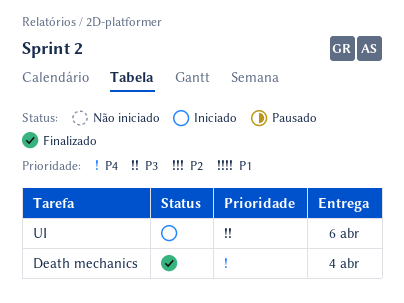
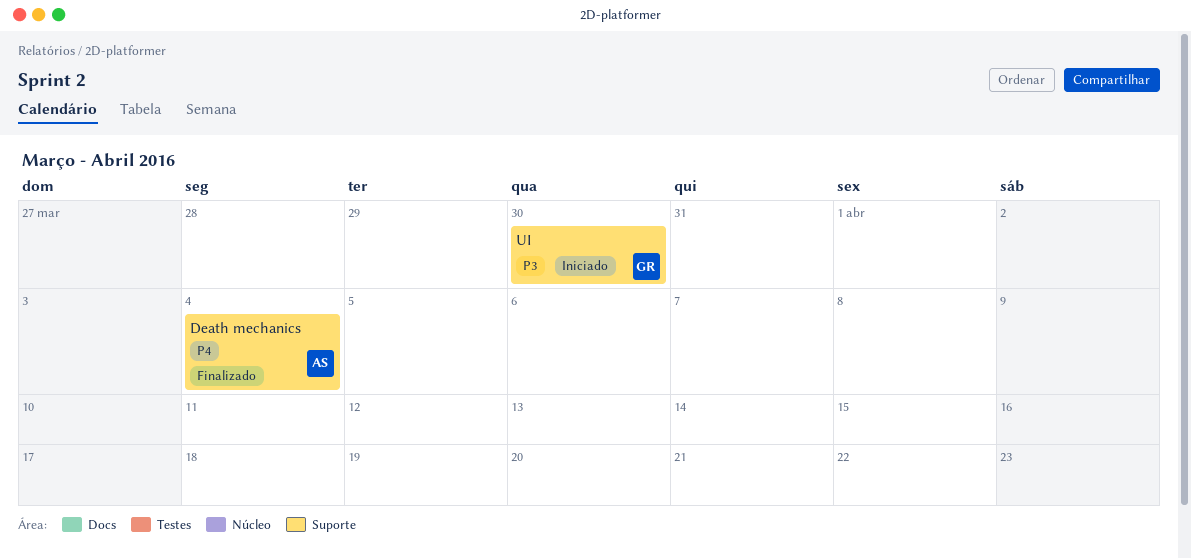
UI, due: Apr 6 -> Mar 30

